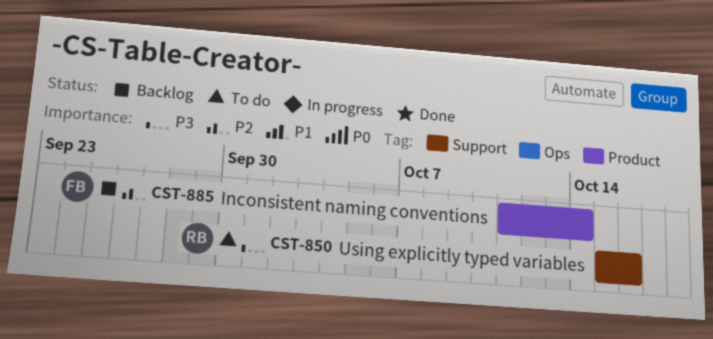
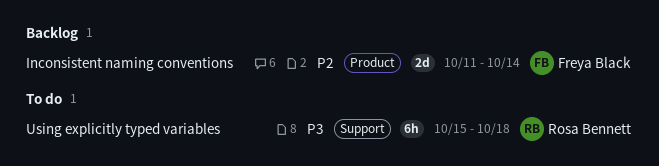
Using explicitly typed variables, due: Oct 16 -> Oct 18

